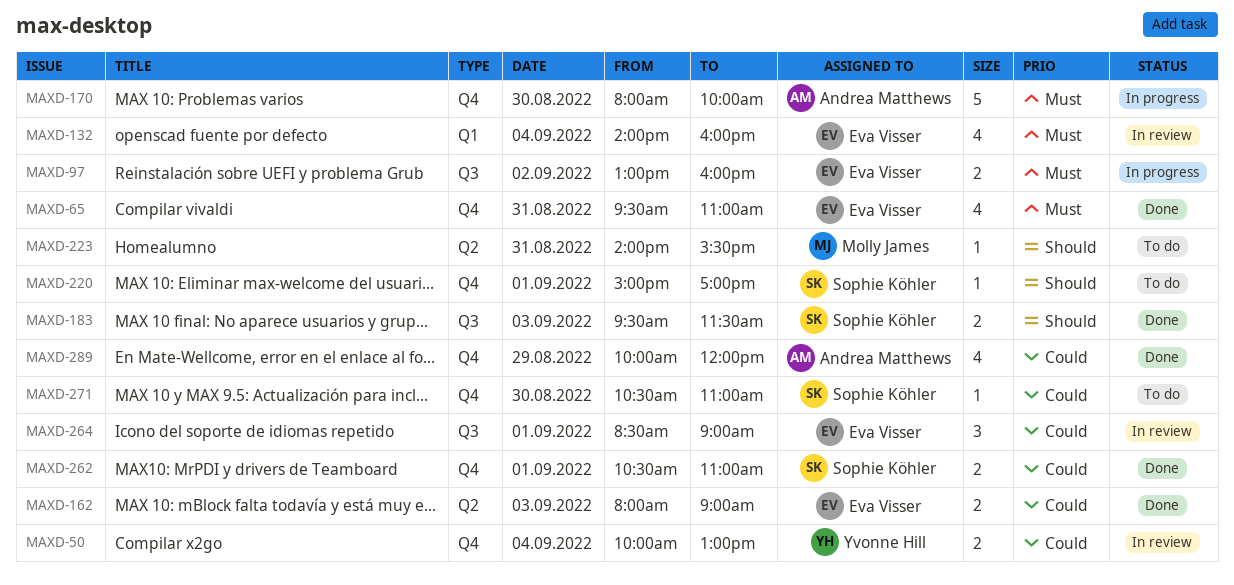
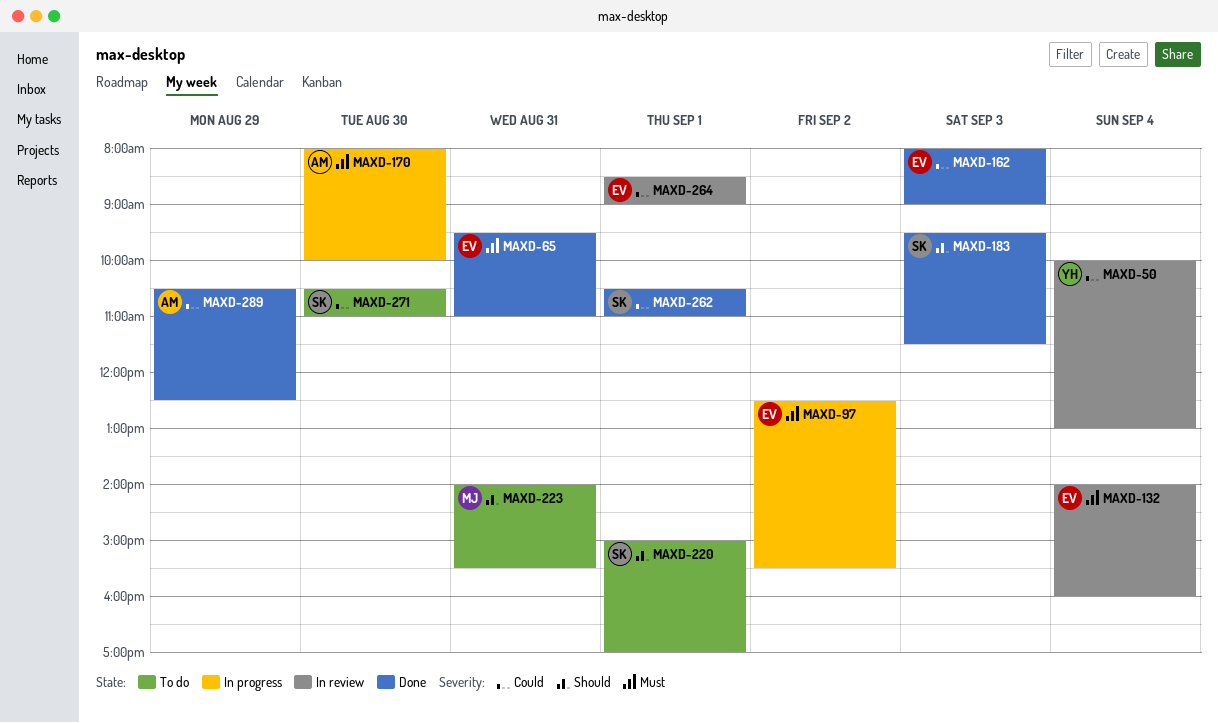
MAXD-97, begins: 13:00 -> 12:30
MAXD-97, ends: 16:00 -> 15:30
MAXD-289, begins: 10:00 -> 10:30
MAXD-289, ends: 12:00 -> 12:30

